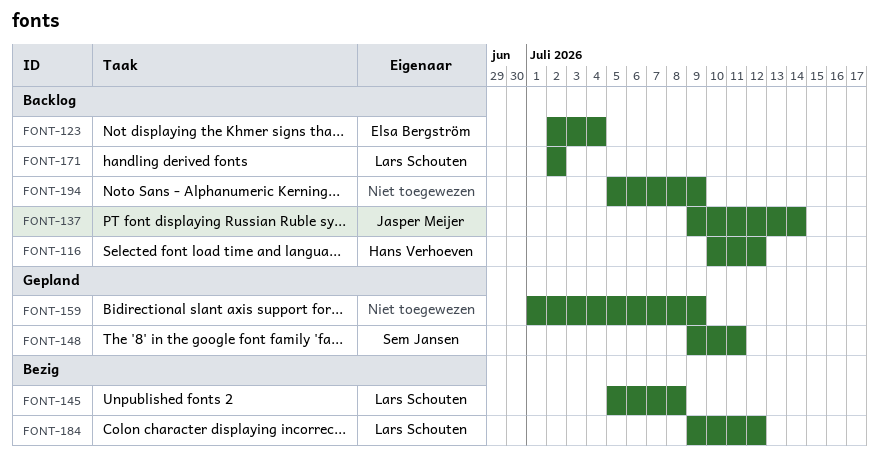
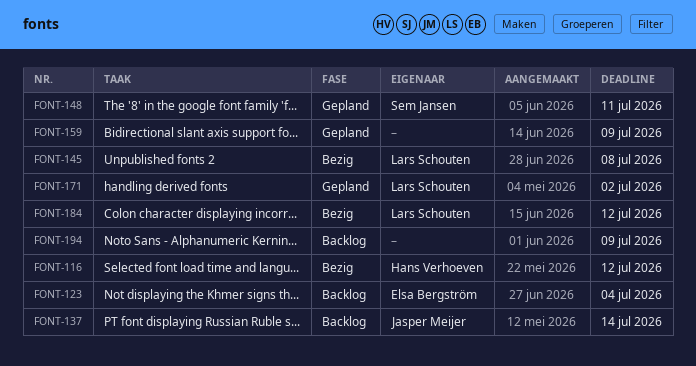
FONT-116, status: Backlog -> Bezig
FONT-171, status: Backlog -> Gepland

